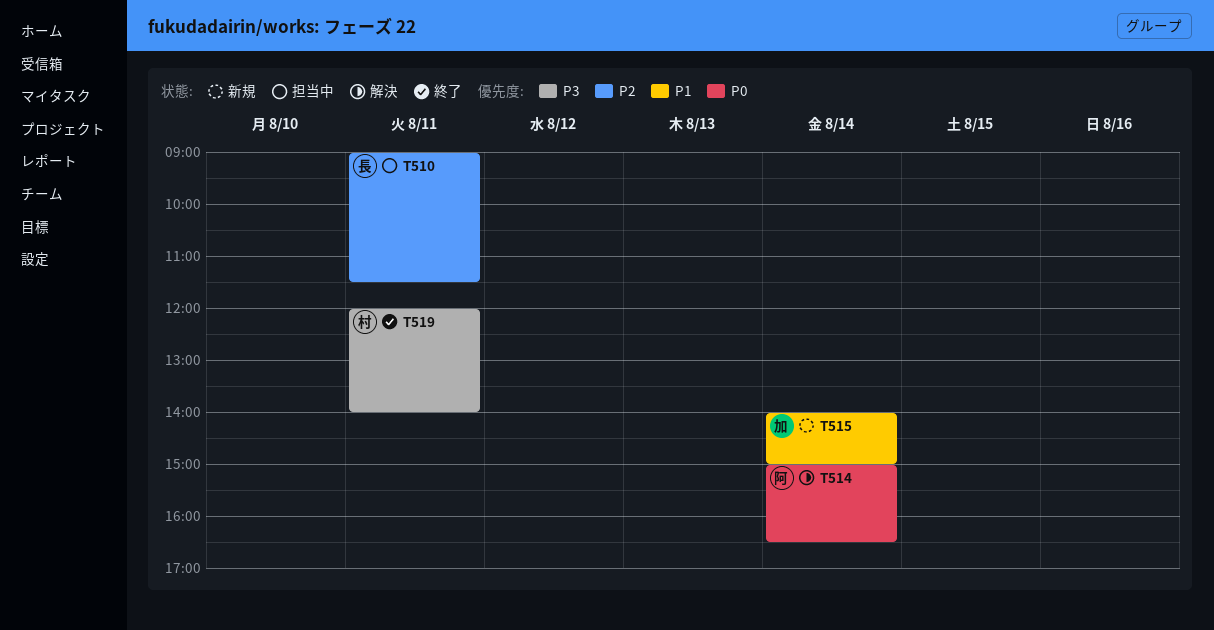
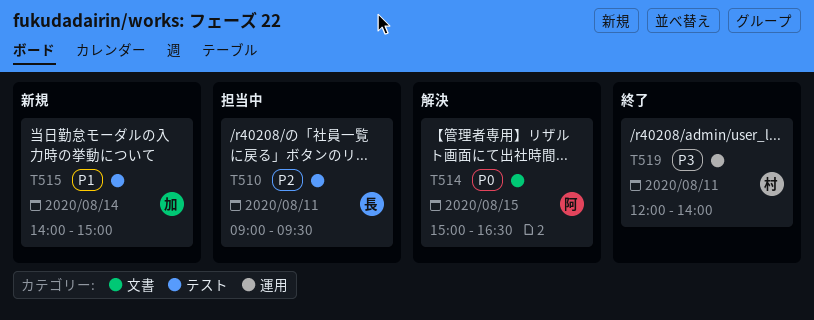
T510, ends: 11:30 -> 09:30
T514, day: Aug 14 -> Aug 15

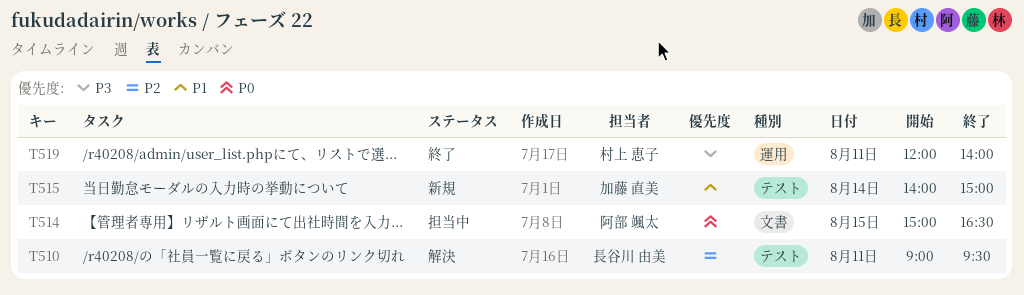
T510, status: 担当中 -> 解決
T514, status: 解決 -> 担当中

